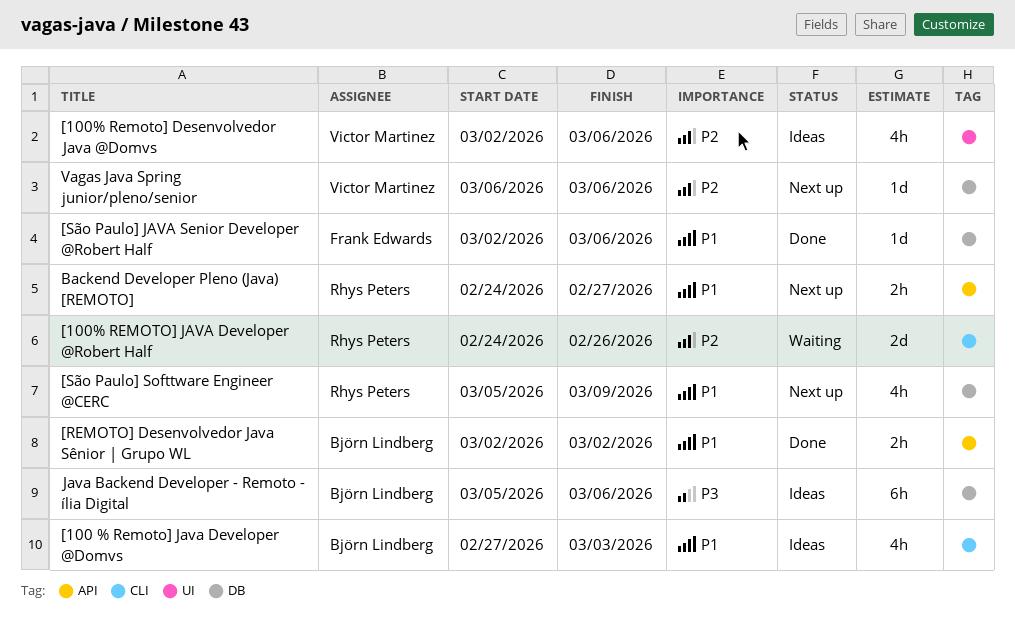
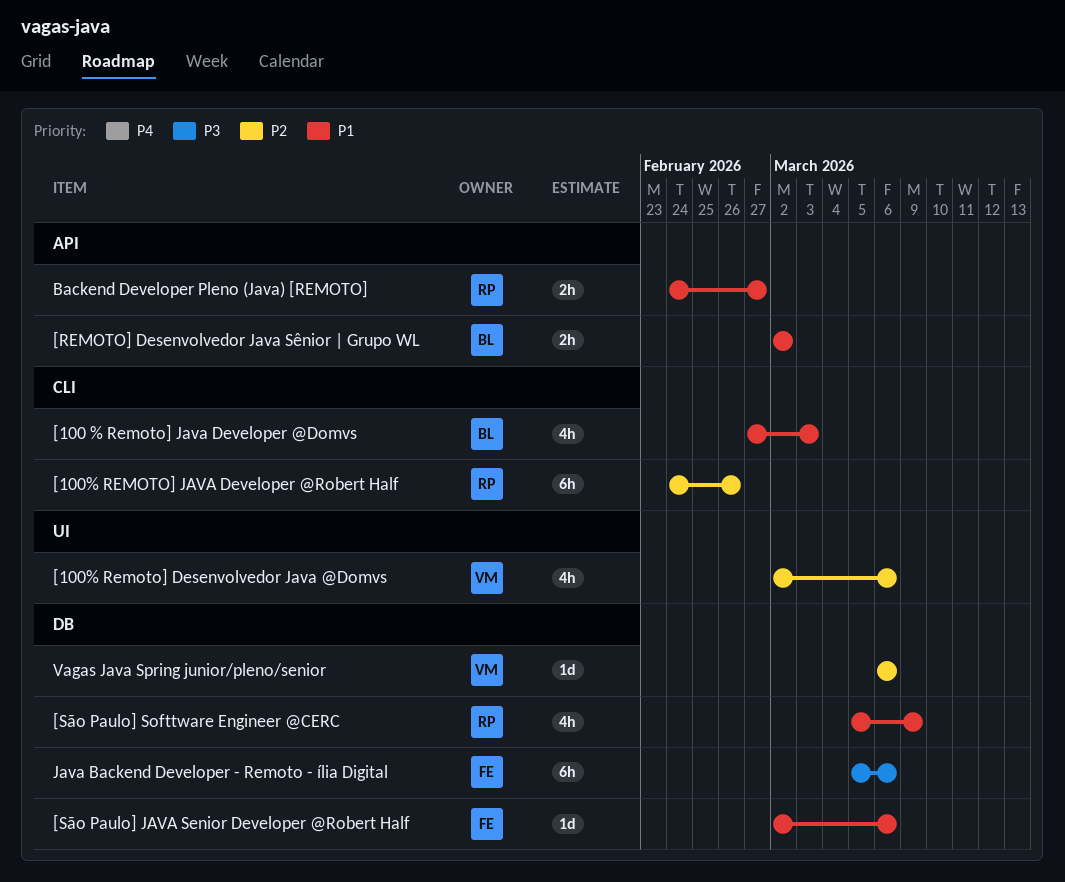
[100% REMOTO] JAVA Developer @Robert Half, estimate: 2d -> 6h
Java Backend Developer - Remoto - ília Digital, owner: Björn Lindberg -> Frank Edwards

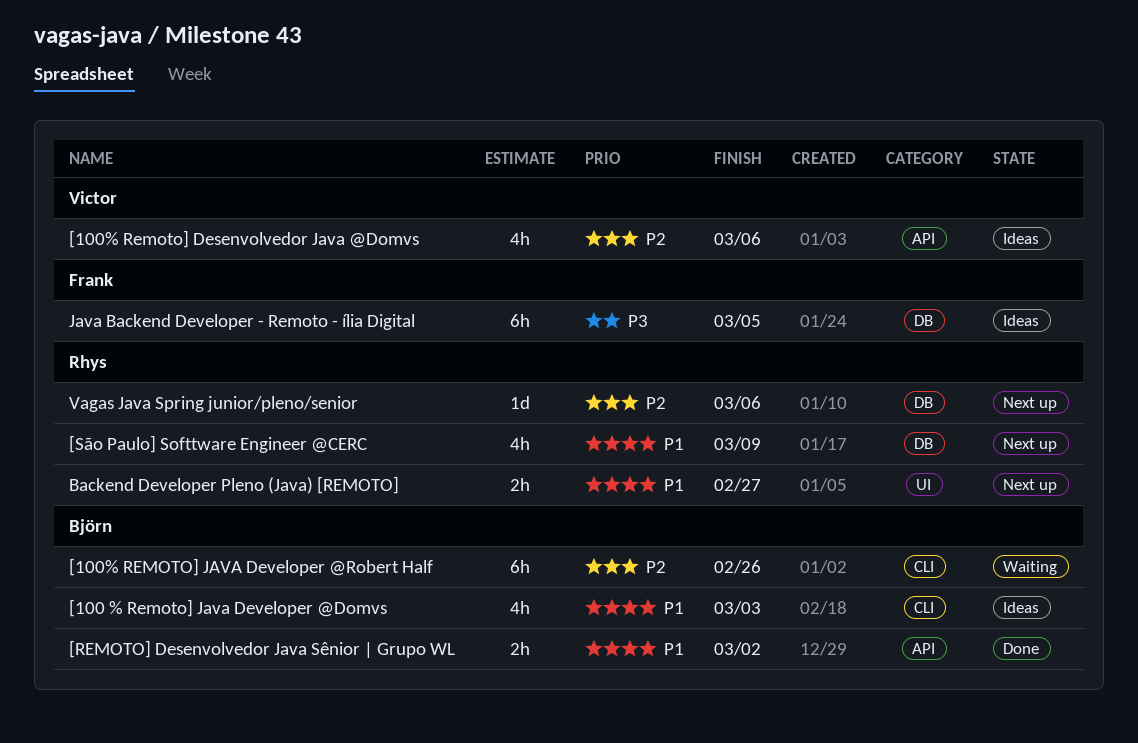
[100% Remoto] Desenvolvedor Java @Domvs, label: UI -> API
[100% REMOTO] JAVA Developer @Robert Half, owner: Rhys -> Björn
[São Paulo] JAVA Senior Developer @Robert Half: present -> none
Backend Developer Pleno (Java) [REMOTO], label: API -> UI
Java Backend Developer - Remoto - ília Digital, due: Mar 6 -> Mar 5
Vagas Java Spring junior/pleno/senior, owner: Victor -> Rhys

